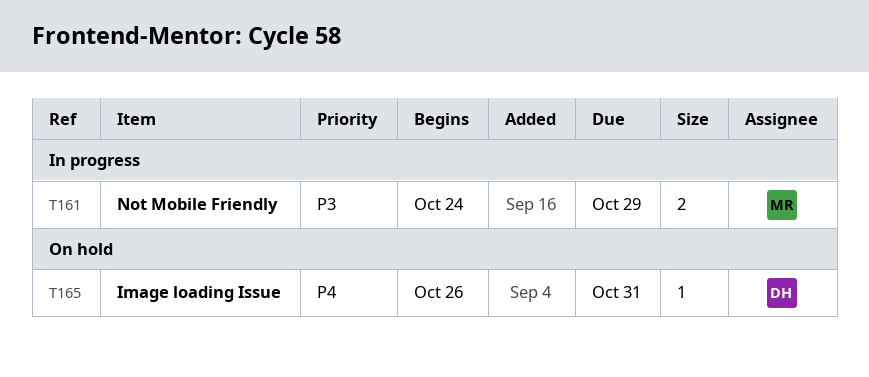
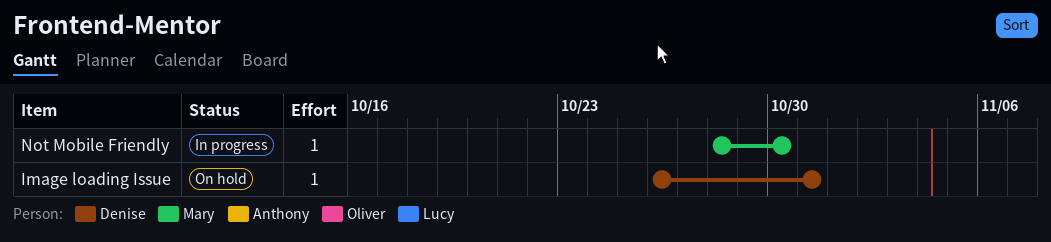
Not Mobile Friendly, estimate: 2 -> 1
Not Mobile Friendly, start: Oct 24 -> Oct 28
Not Mobile Friendly, due: Oct 29 -> Oct 30

